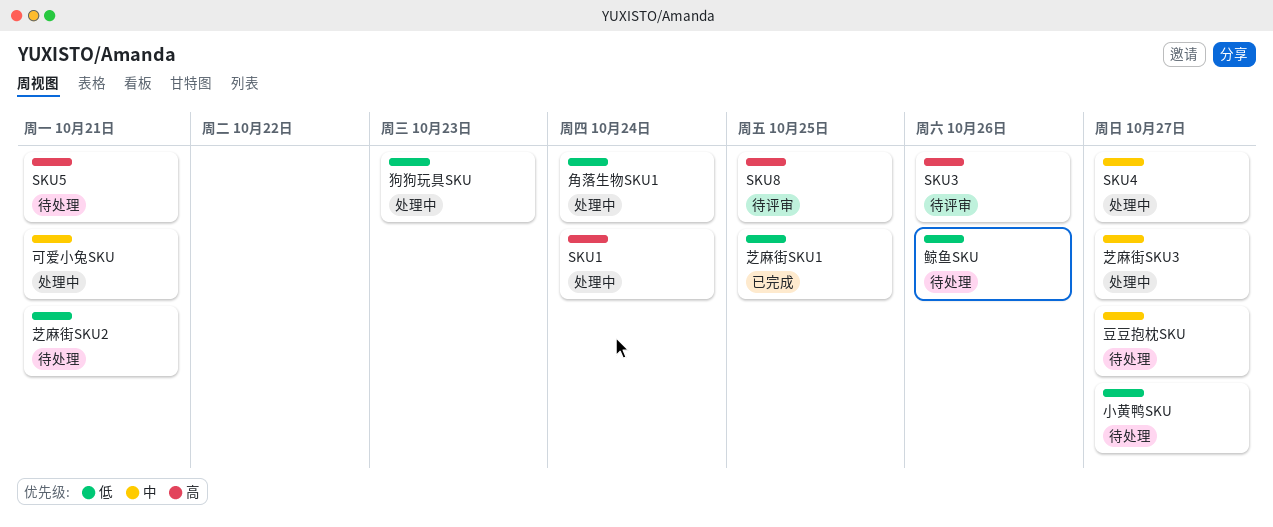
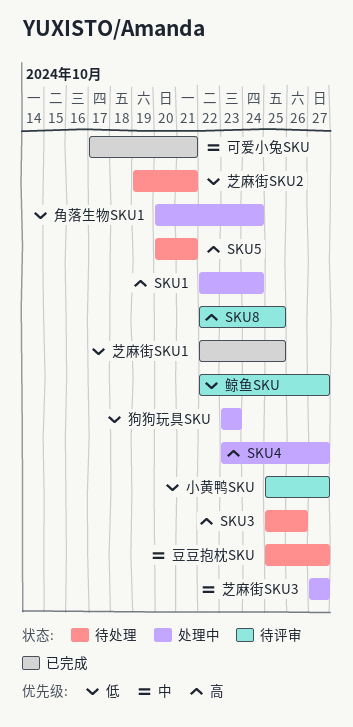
SKU3, status: 待评审 -> 待处理
SKU4, priority: 中 -> 高
可爱小兔SKU, status: 处理中 -> 已完成
小黄鸭SKU, status: 待处理 -> 待评审
鲸鱼SKU, status: 待处理 -> 待评审
鲸鱼SKU, due: Oct 26 -> Oct 27

